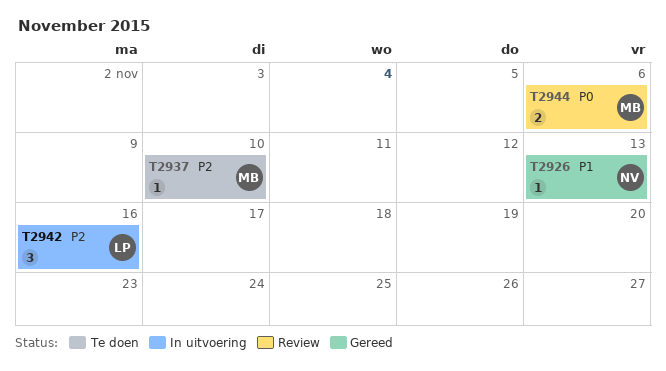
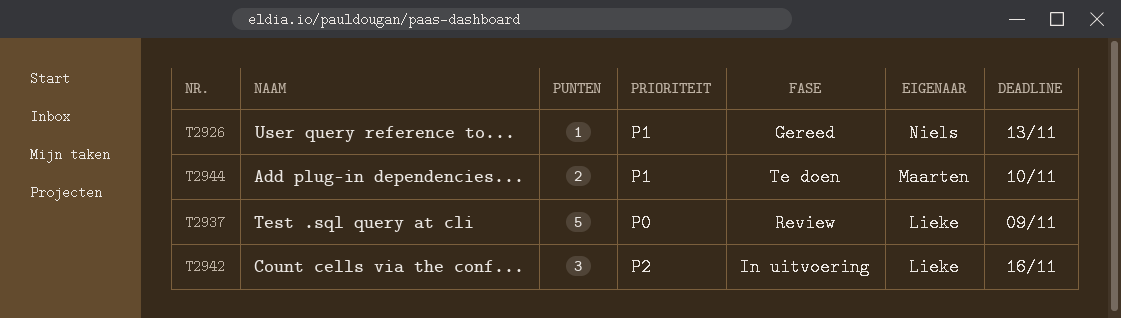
T2937, status: Te doen -> Review
T2937, owner: Maarten -> Lieke
T2937, priority: P2 -> P0
T2937, estimate: 1 -> 5
T2937, due: Nov 10 -> Nov 9
T2944, status: Review -> Te doen
T2944, priority: P0 -> P1
T2944, due: Nov 6 -> Nov 10

